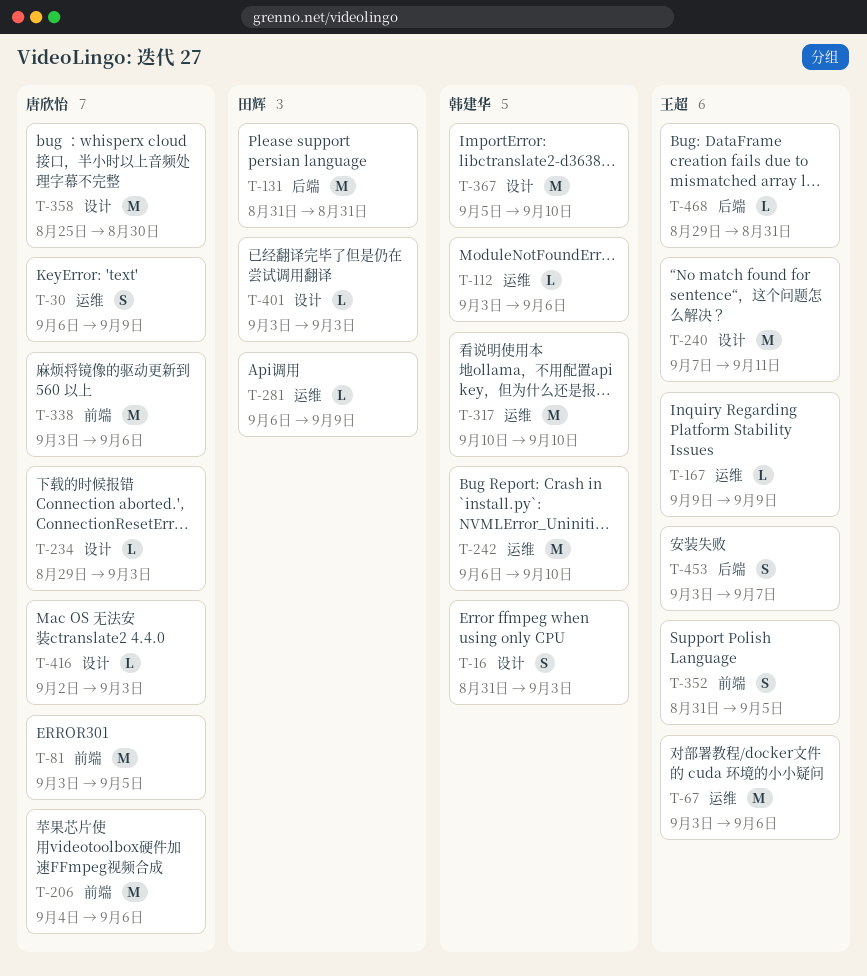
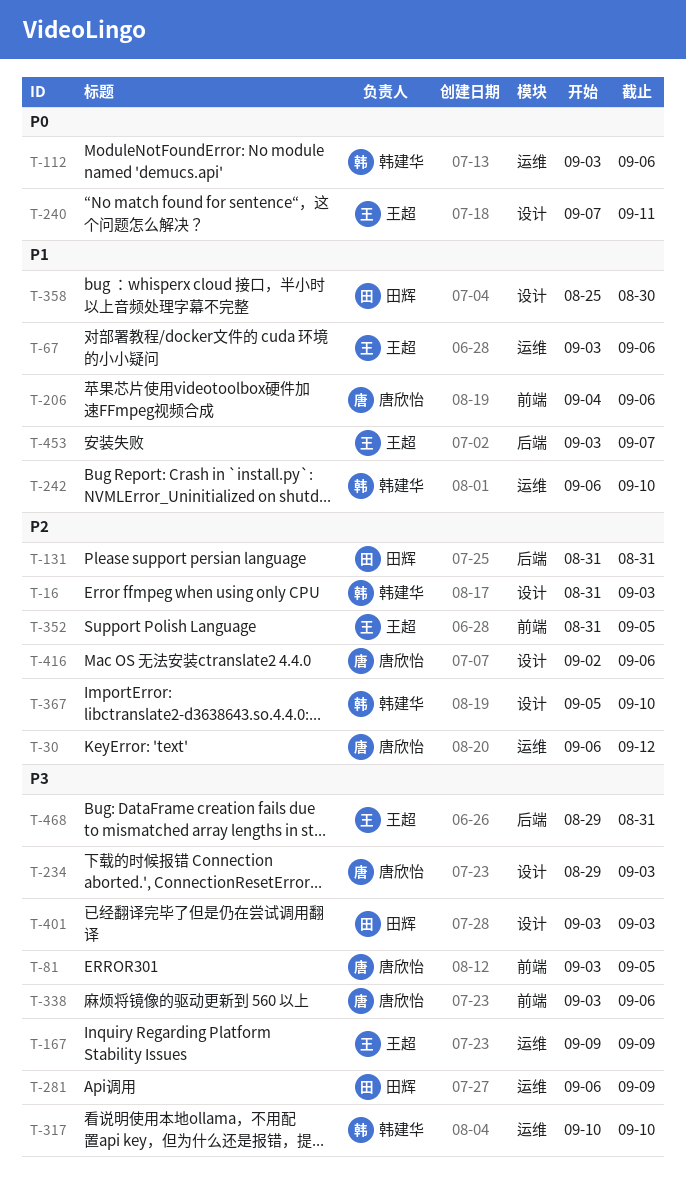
T-30, due: Sep 9 -> Sep 12
T-358, owner: 唐欣怡 -> 田辉
T-416, due: Sep 3 -> Sep 6

